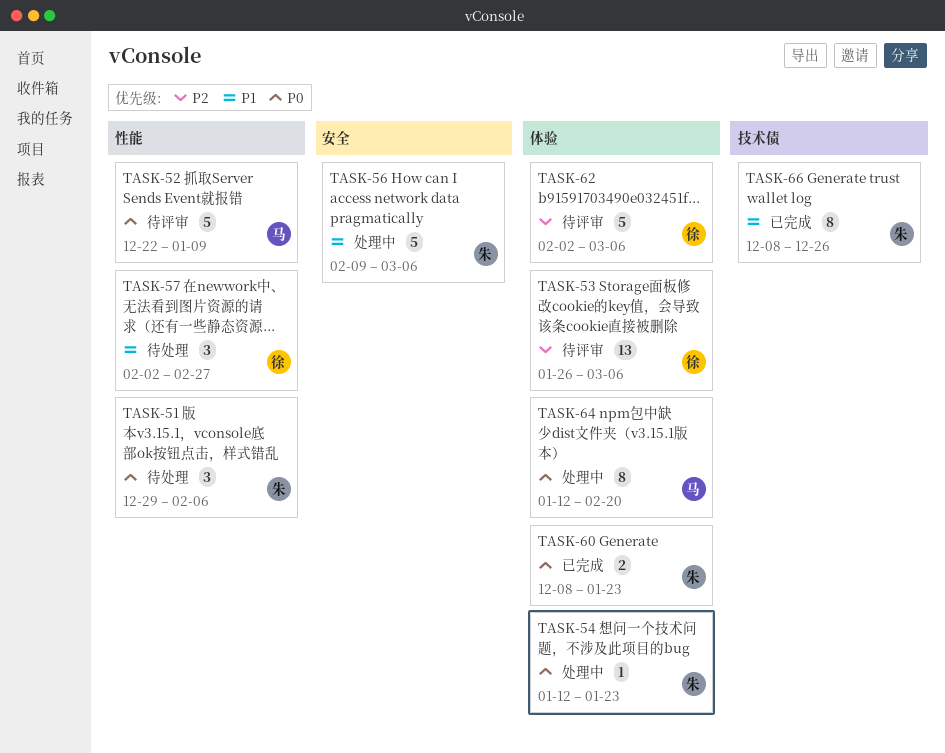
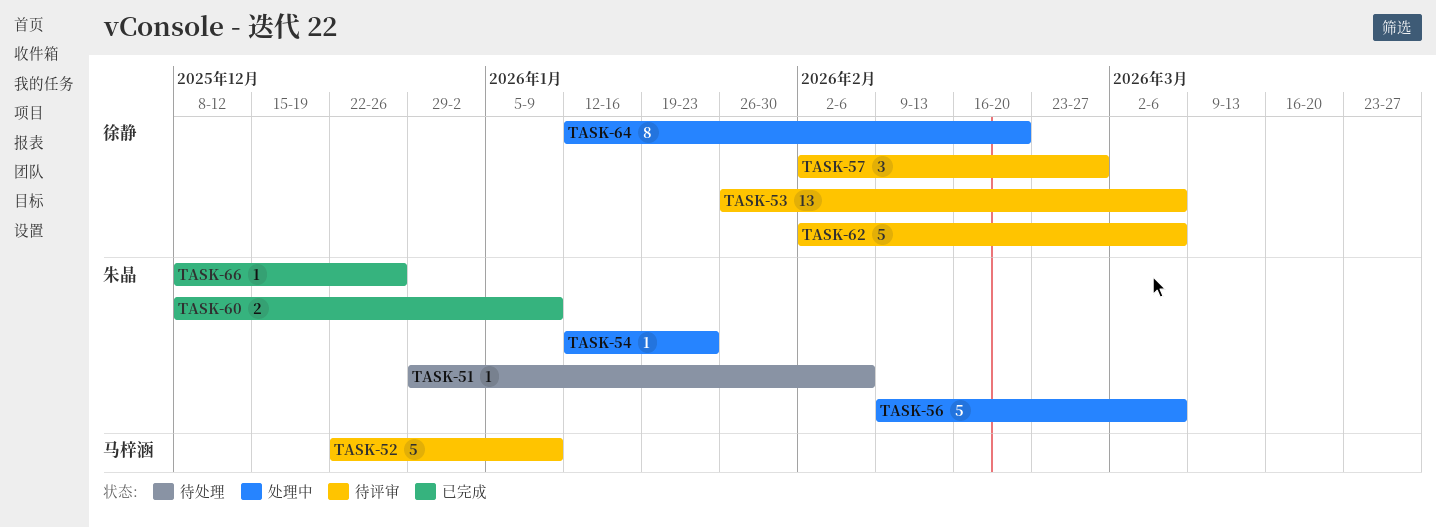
TASK-51, estimate: 3 -> 1
TASK-57, status: 待处理 -> 待评审
TASK-60, due: Jan 23 -> Jan 9
TASK-64, owner: 马梓涵 -> 徐静
TASK-66, estimate: 8 -> 1

